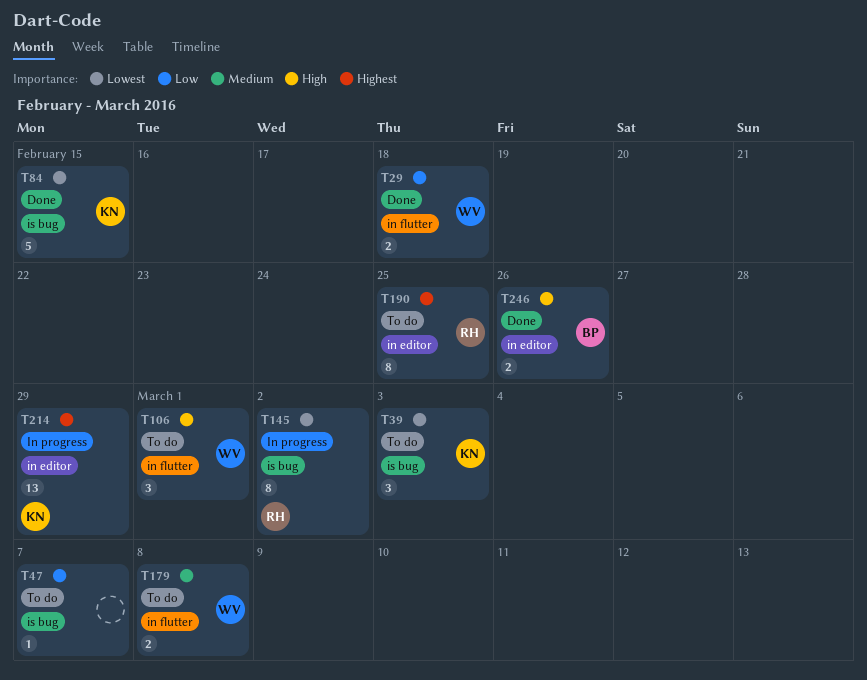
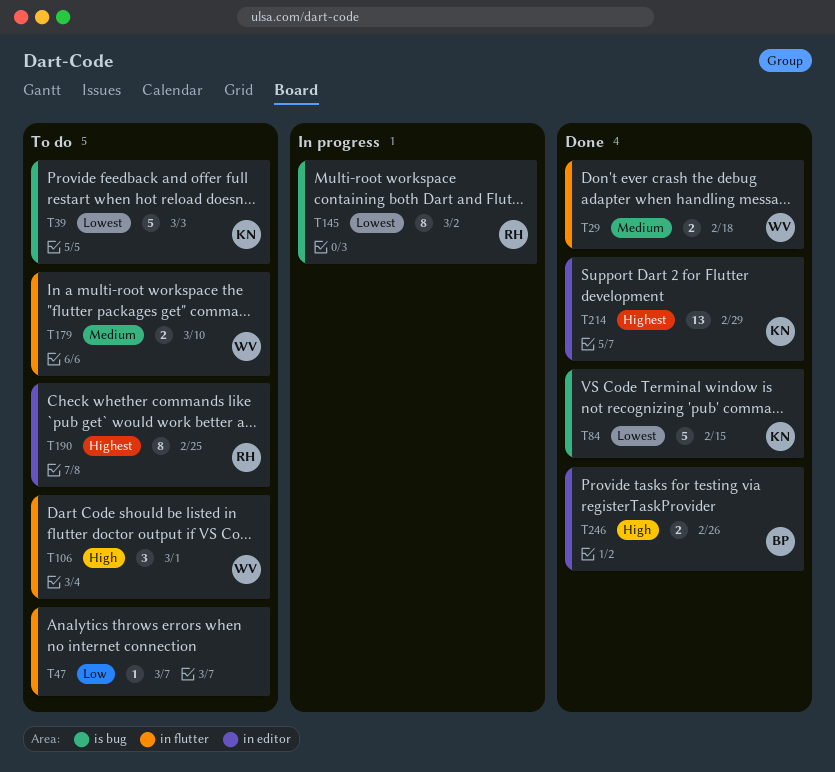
T29, priority: Low -> Medium
T39, estimate: 3 -> 5
T47, label: is bug -> in flutter
T179, due: Mar 8 -> Mar 10
T214, status: In progress -> Done

